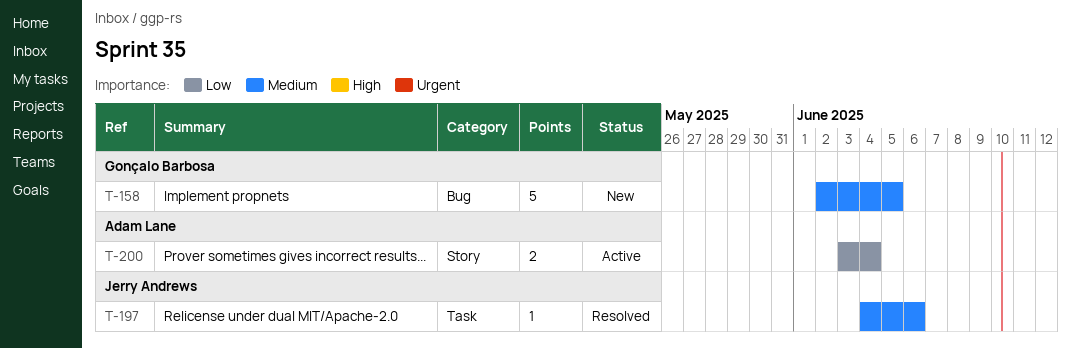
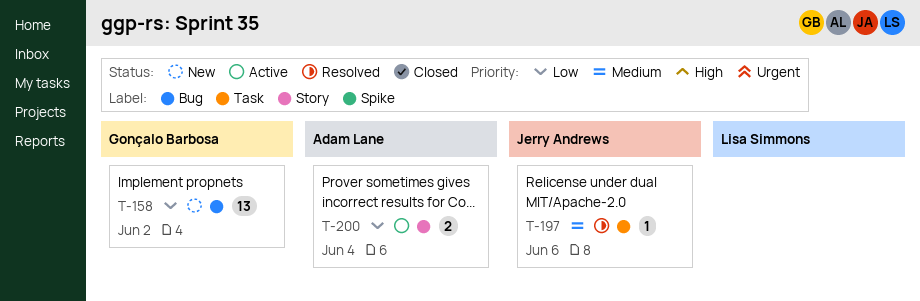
T-158, priority: Medium -> Low
T-158, estimate: 5 -> 13
T-158, due: Jun 5 -> Jun 2

